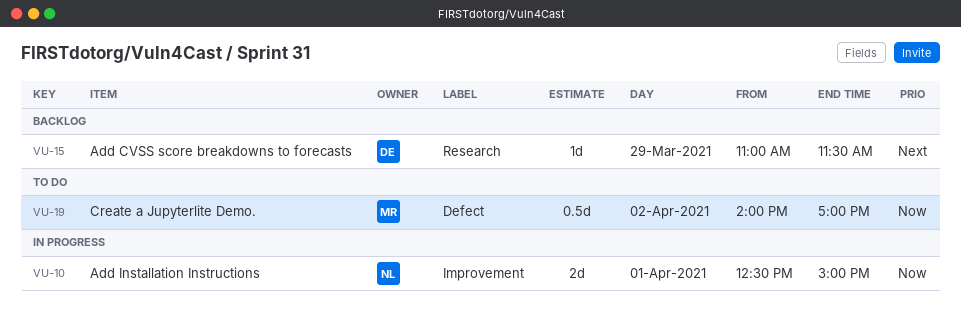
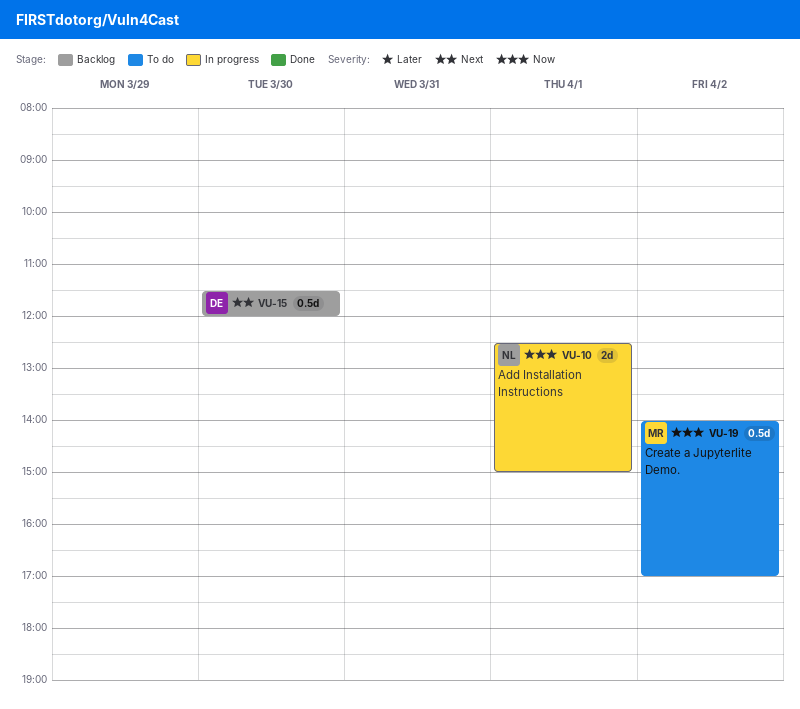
VU-15, estimate: 1d -> 0.5d
VU-15, day: Mar 29 -> Mar 30
VU-15, begins: 11:00 -> 11:30
VU-15, ends: 11:30 -> 12:00

